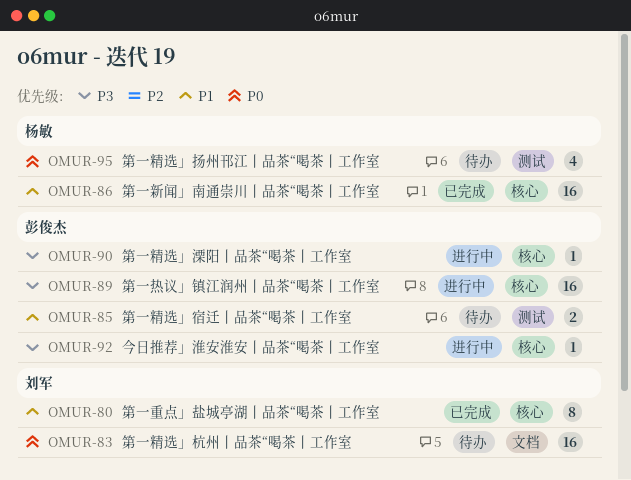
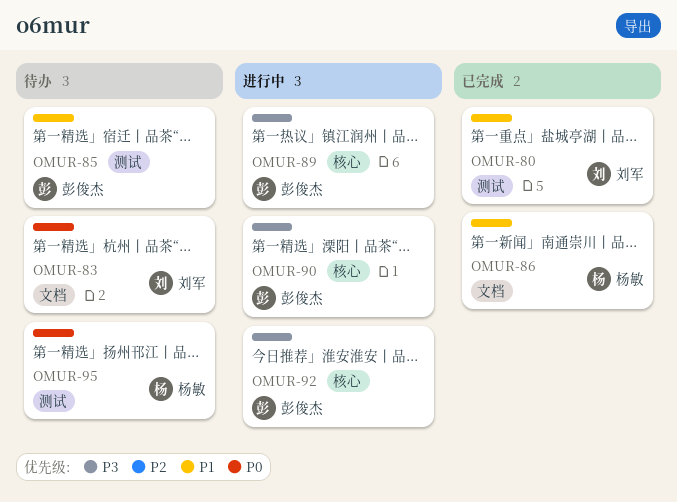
OMUR-80, label: 核心 -> 测试
OMUR-86, label: 核心 -> 文档

